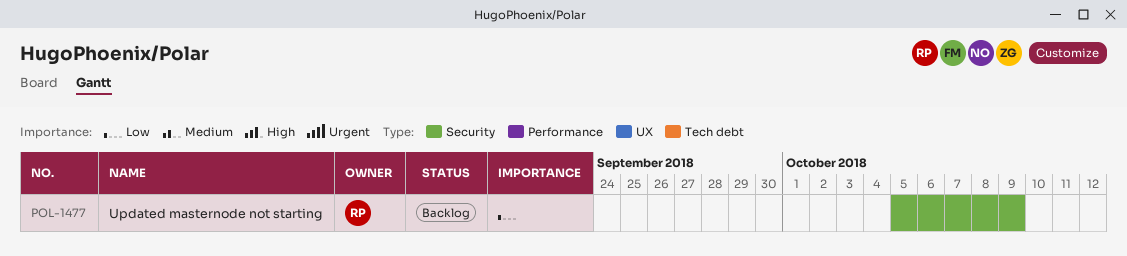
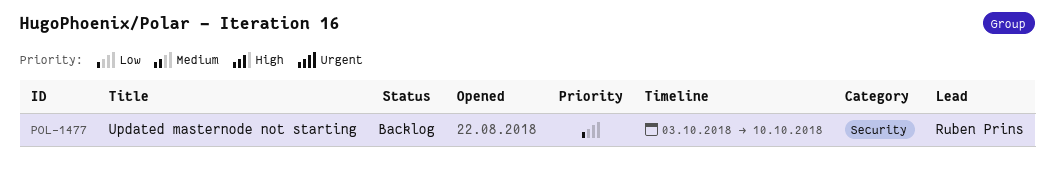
POL-1477, start: Oct 5 -> Oct 3
POL-1477, due: Oct 9 -> Oct 10

